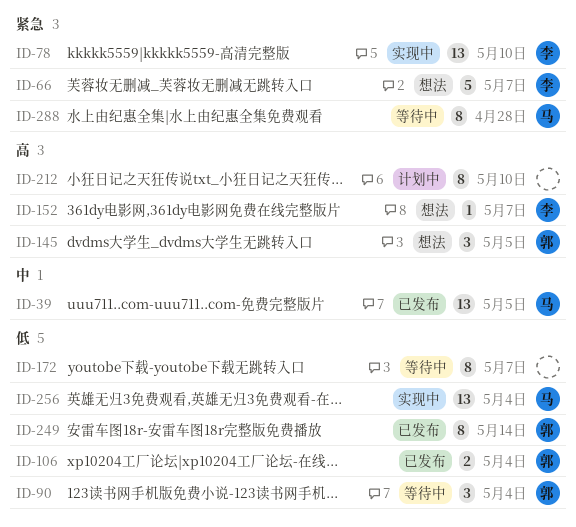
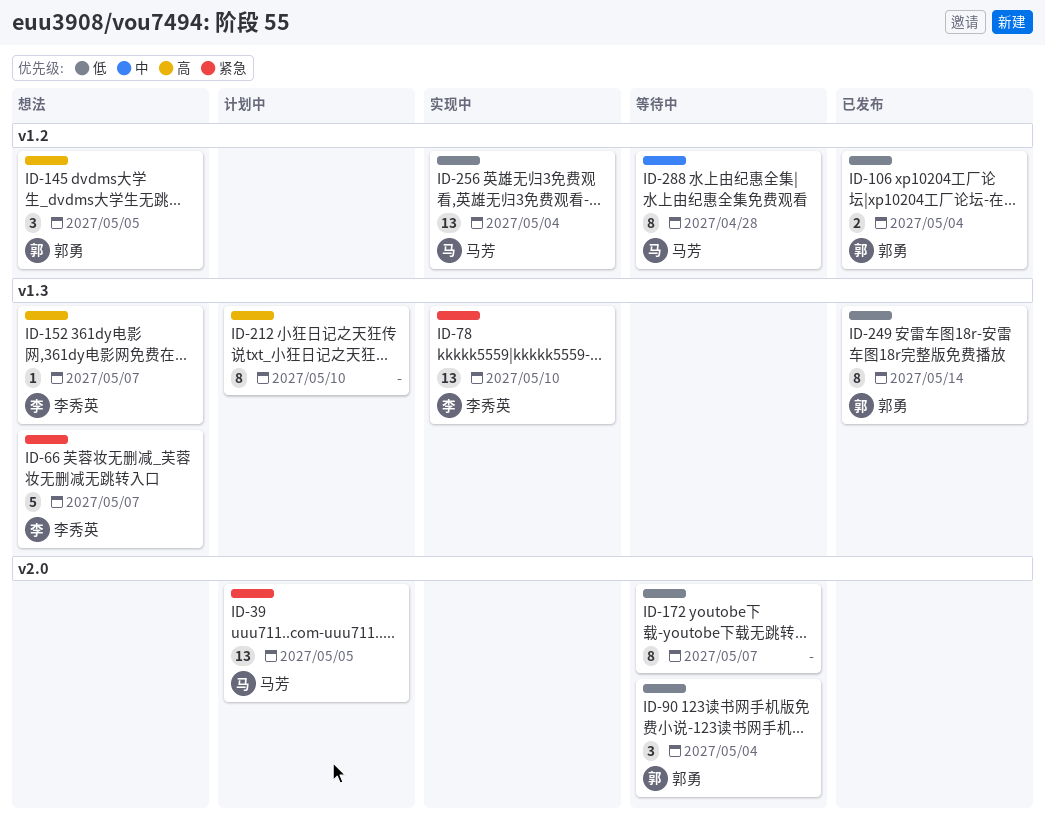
ID-39, status: 已发布 -> 计划中
ID-39, priority: 中 -> 紧急
ID-288, priority: 紧急 -> 中

